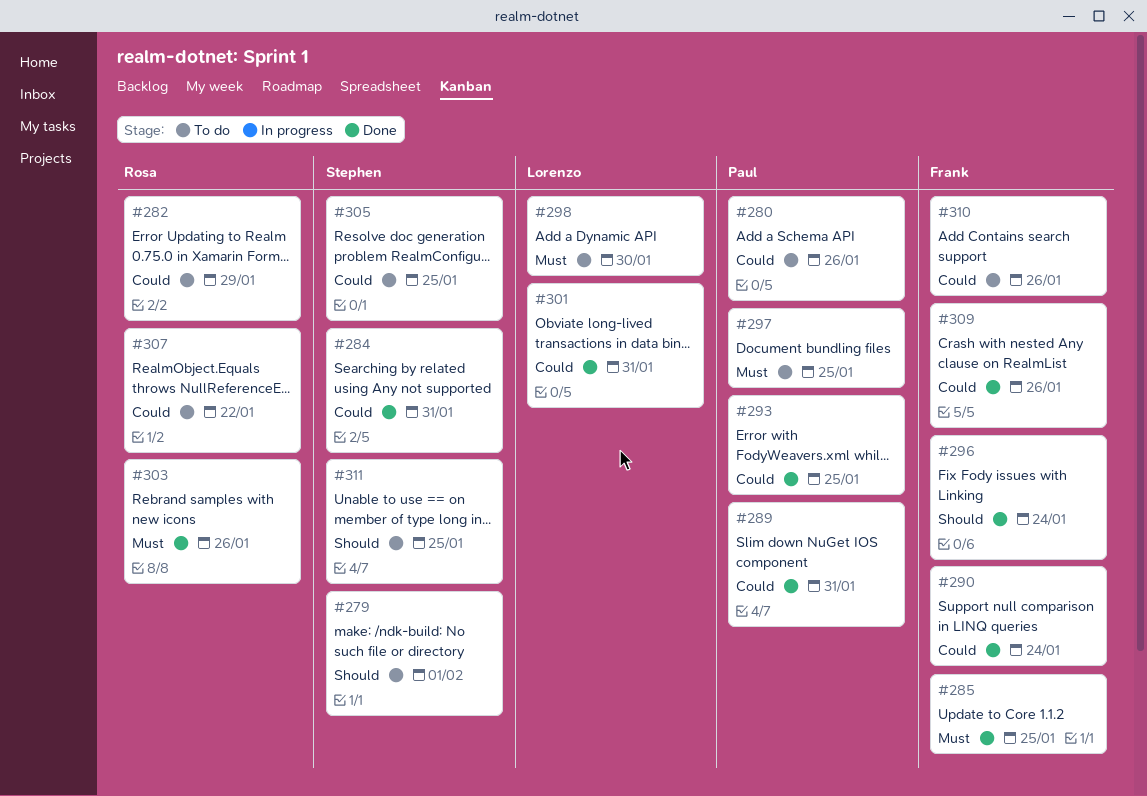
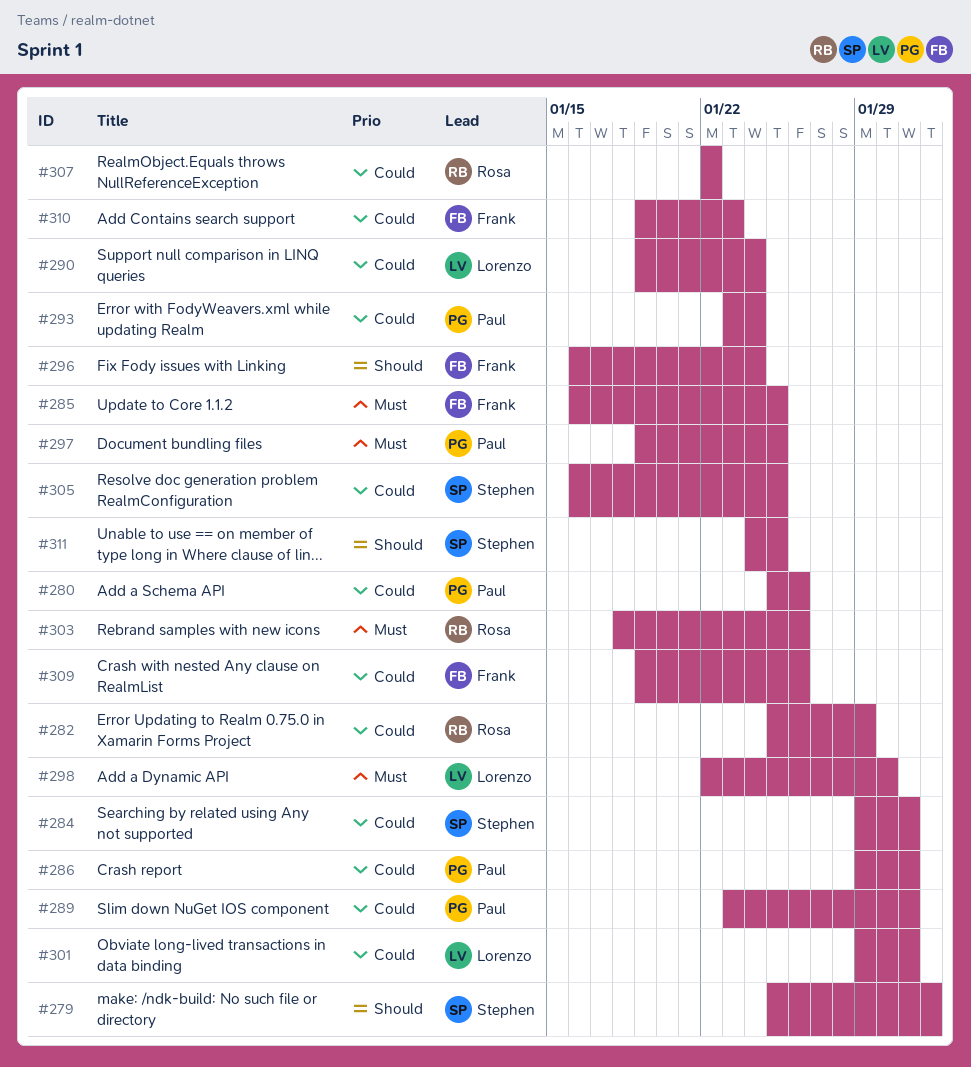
#286: none -> present
#290, owner: Frank -> Lorenzo
#293, due: Jan 25 -> Jan 24
#310, due: Jan 26 -> Jan 23

